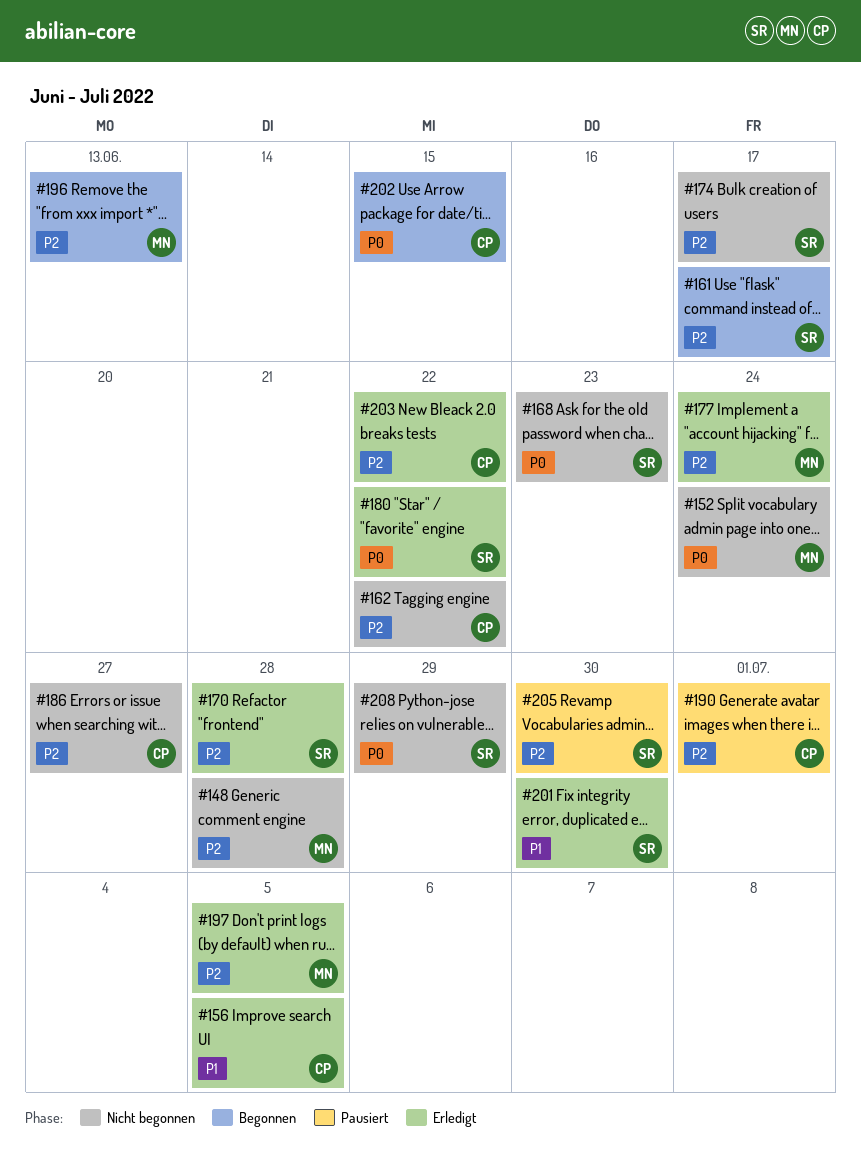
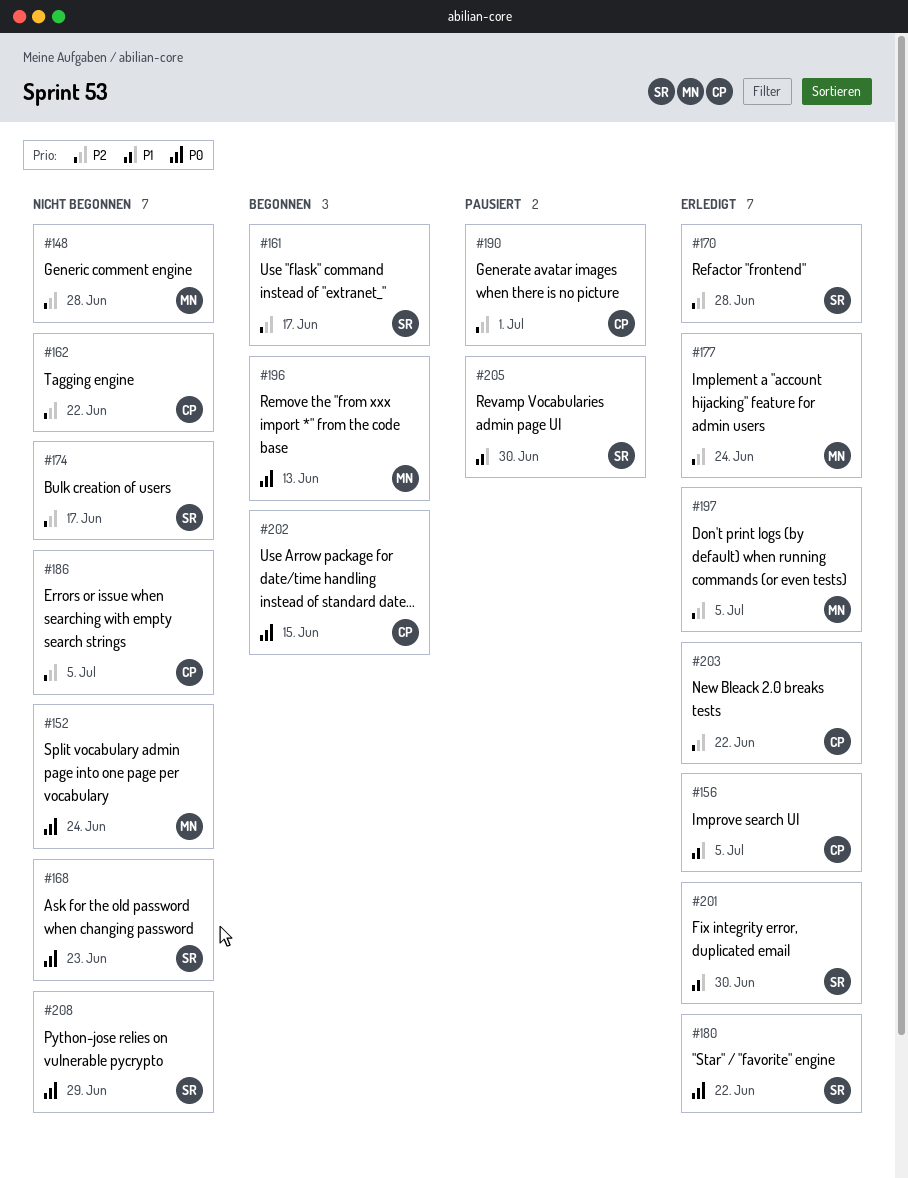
#186, due: Jun 27 -> Jul 5
#196, priority: P2 -> P0
#205, priority: P2 -> P1

